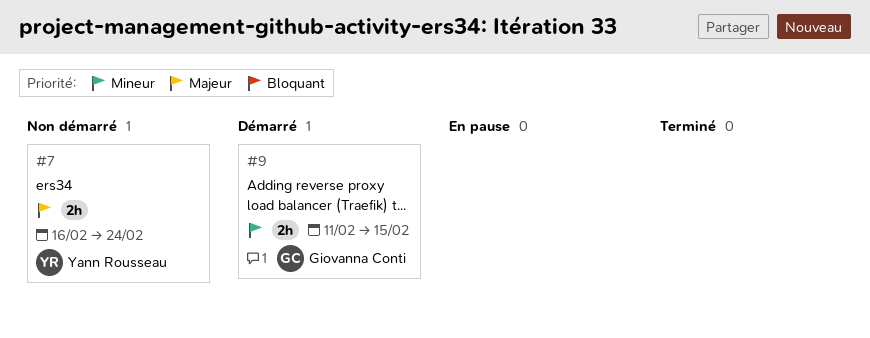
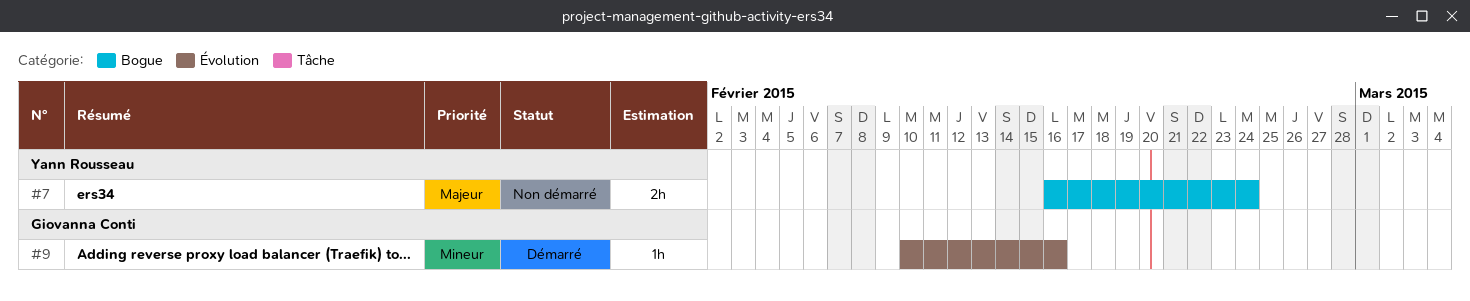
#9, estimate: 2h -> 1h
#9, start: Feb 11 -> Feb 10
#9, due: Feb 15 -> Feb 16

